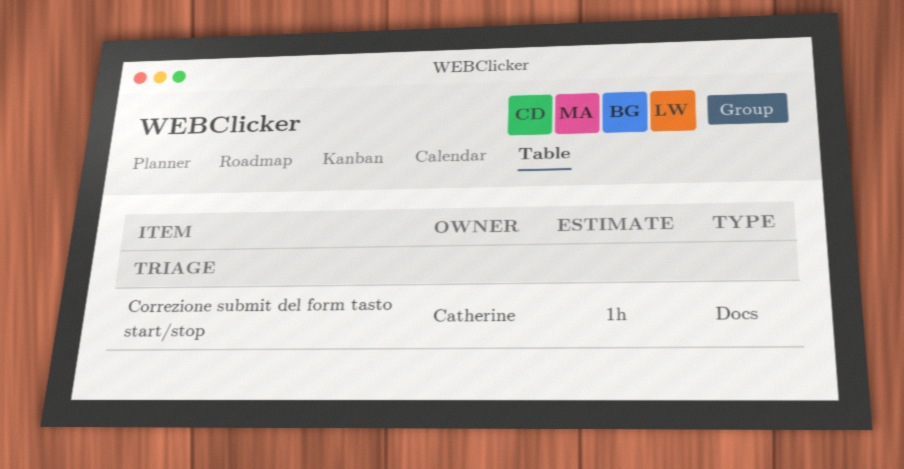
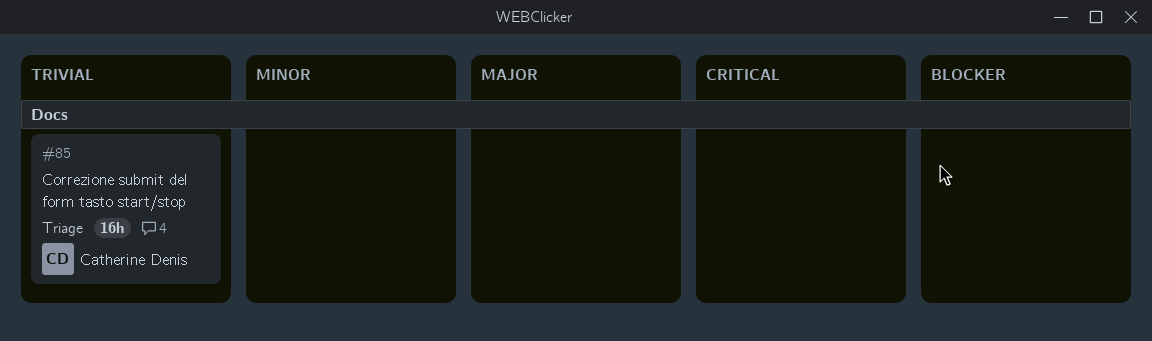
Correzione submit del form tasto start/stop, estimate: 1h -> 16h

